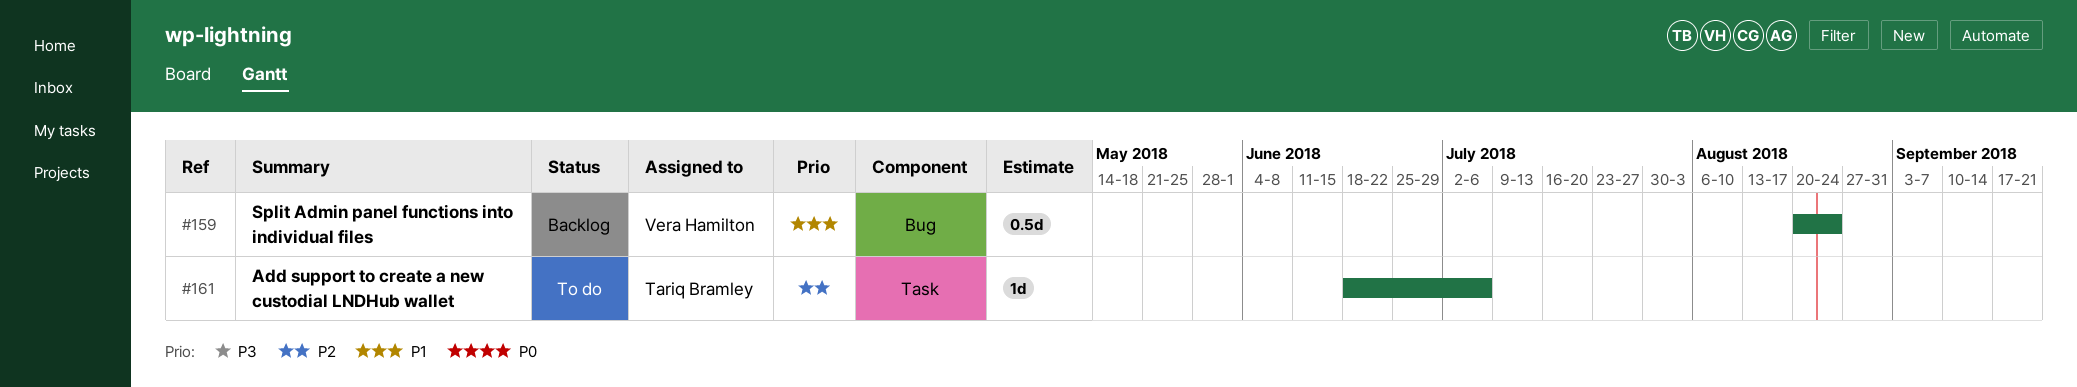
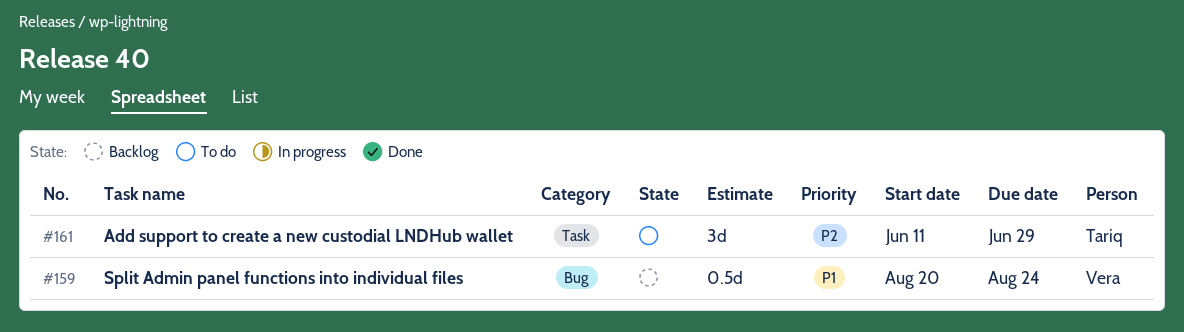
#161, estimate: 1d -> 3d
#161, start: Jun 18 -> Jun 11
#161, due: Jul 6 -> Jun 29

